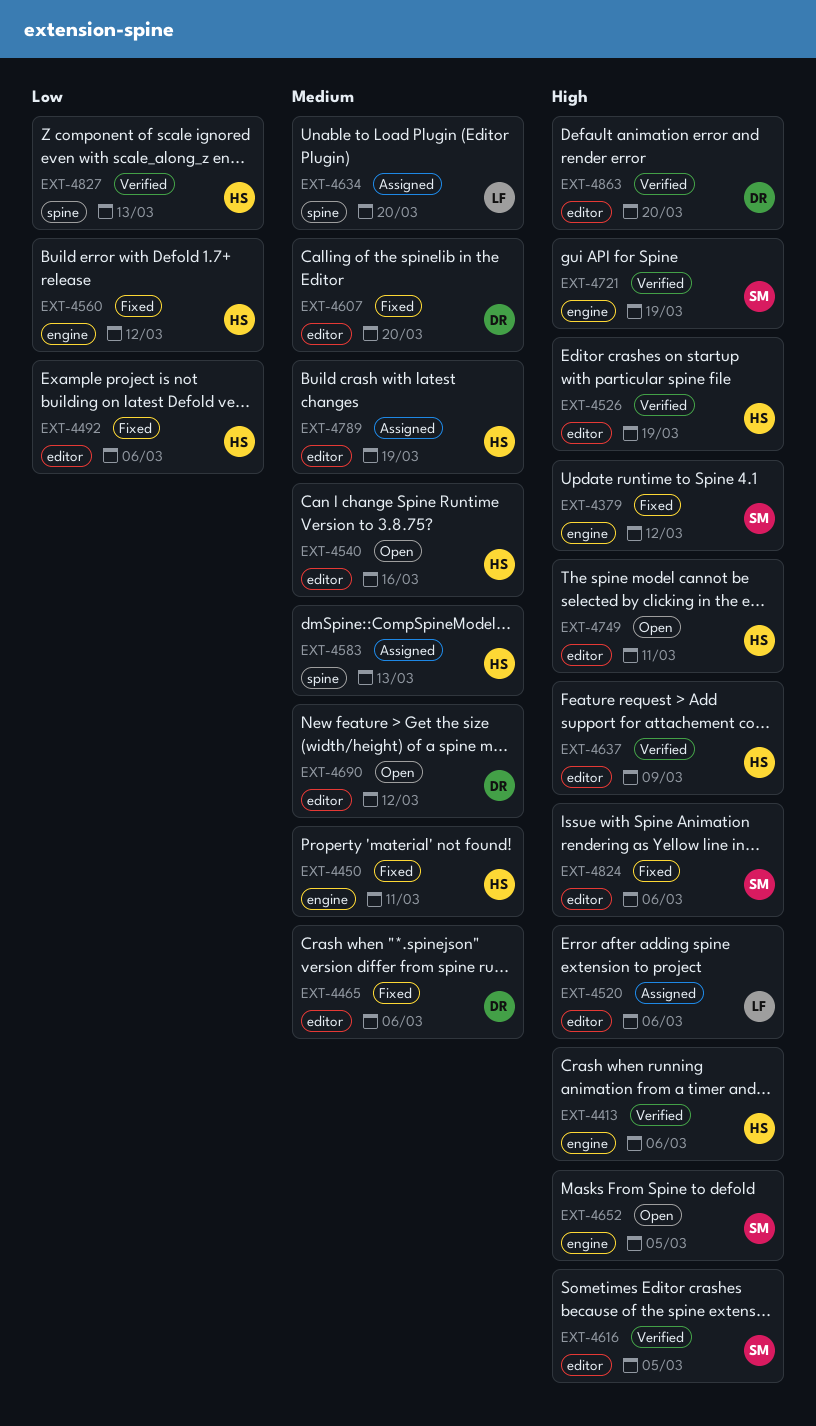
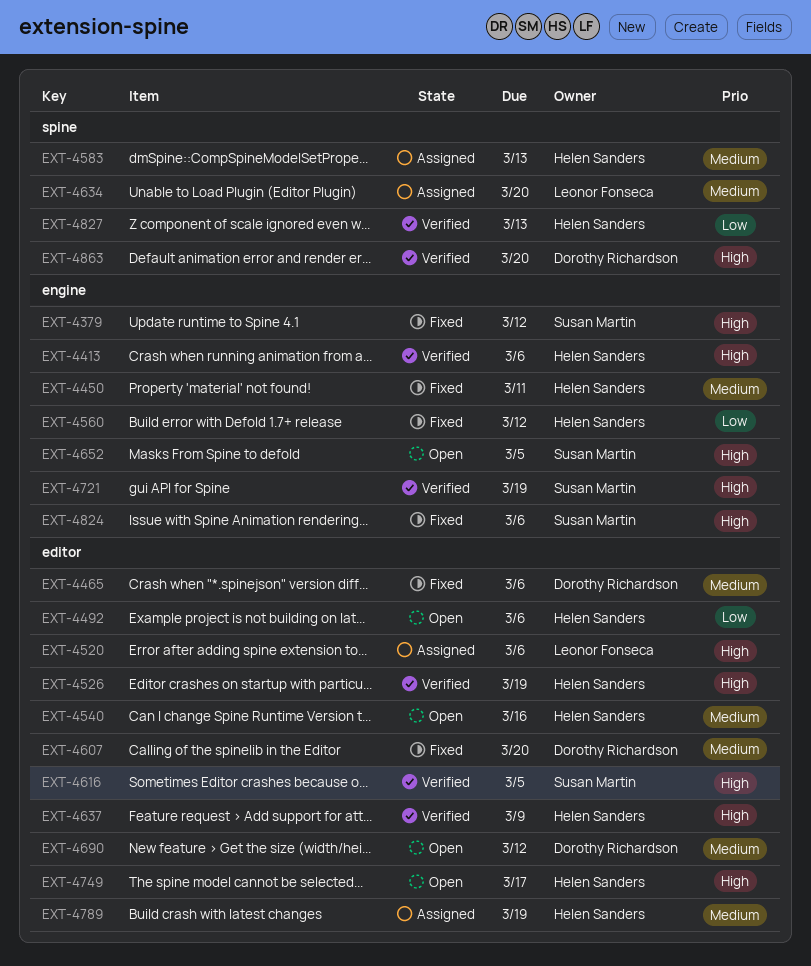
EXT-4492, status: Fixed -> Open
EXT-4749, due: Mar 11 -> Mar 17
EXT-4824, label: editor -> engine
EXT-4863, label: editor -> spine

